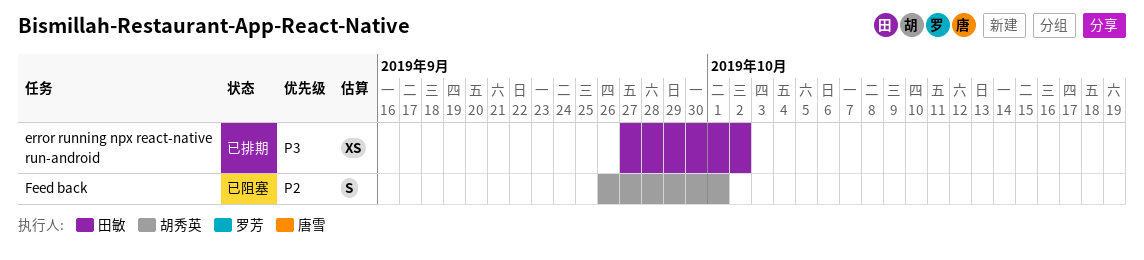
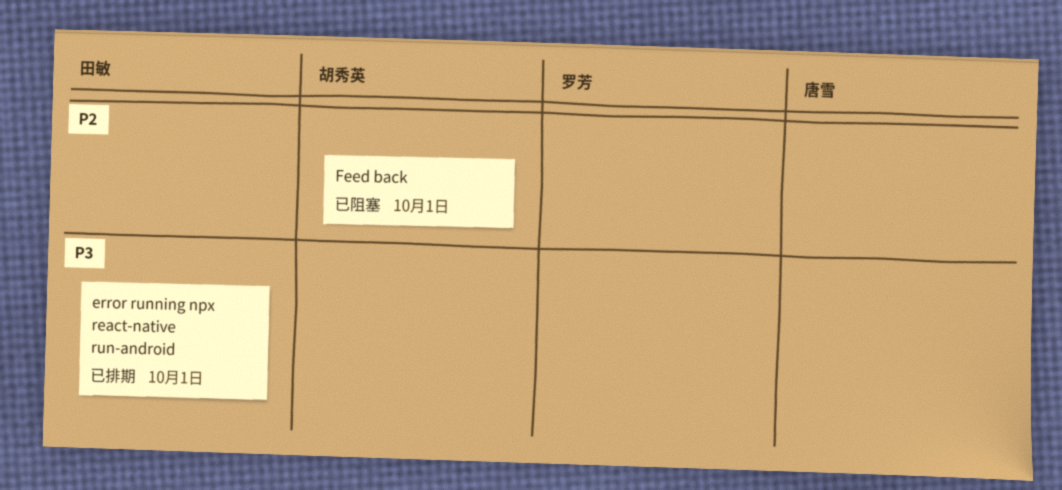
error running npx react-native run-android, due: Oct 2 -> Oct 1

